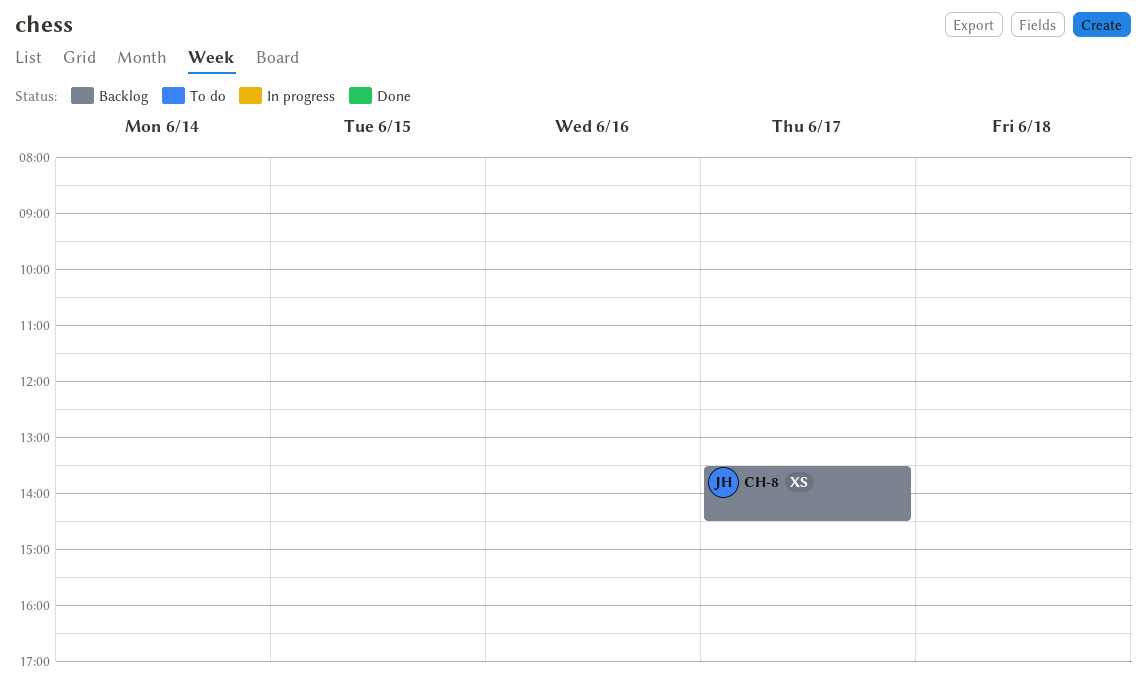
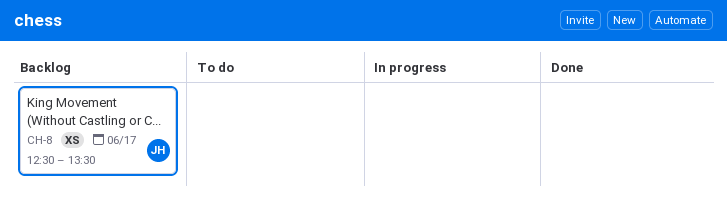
CH-8, begins: 13:30 -> 12:30
CH-8, ends: 14:30 -> 13:30

